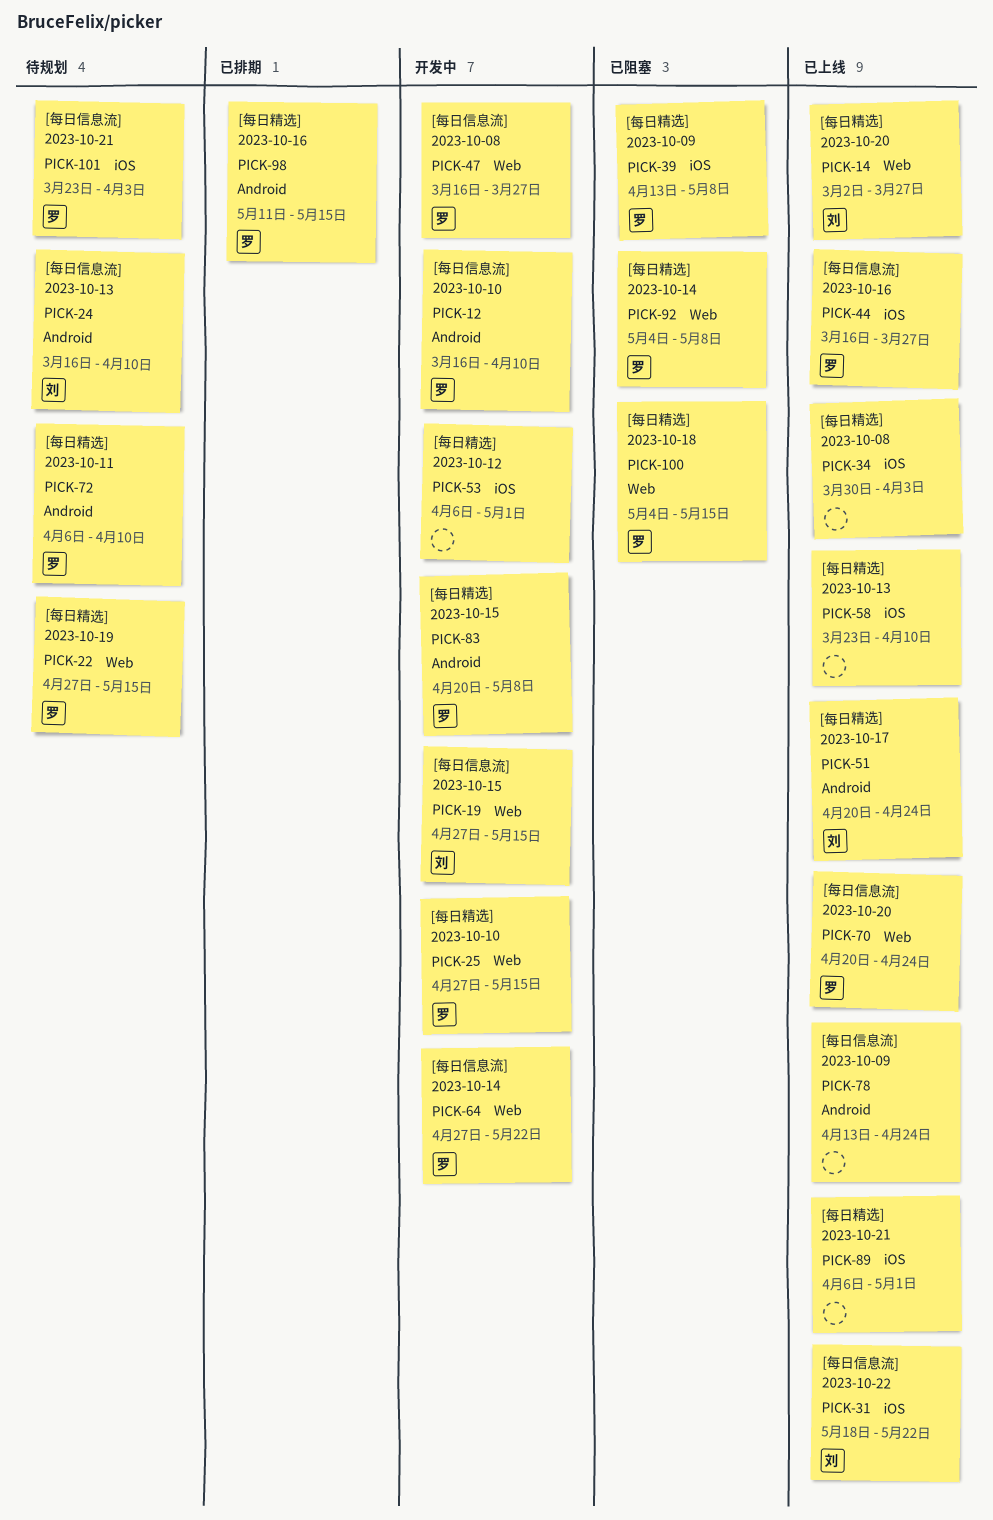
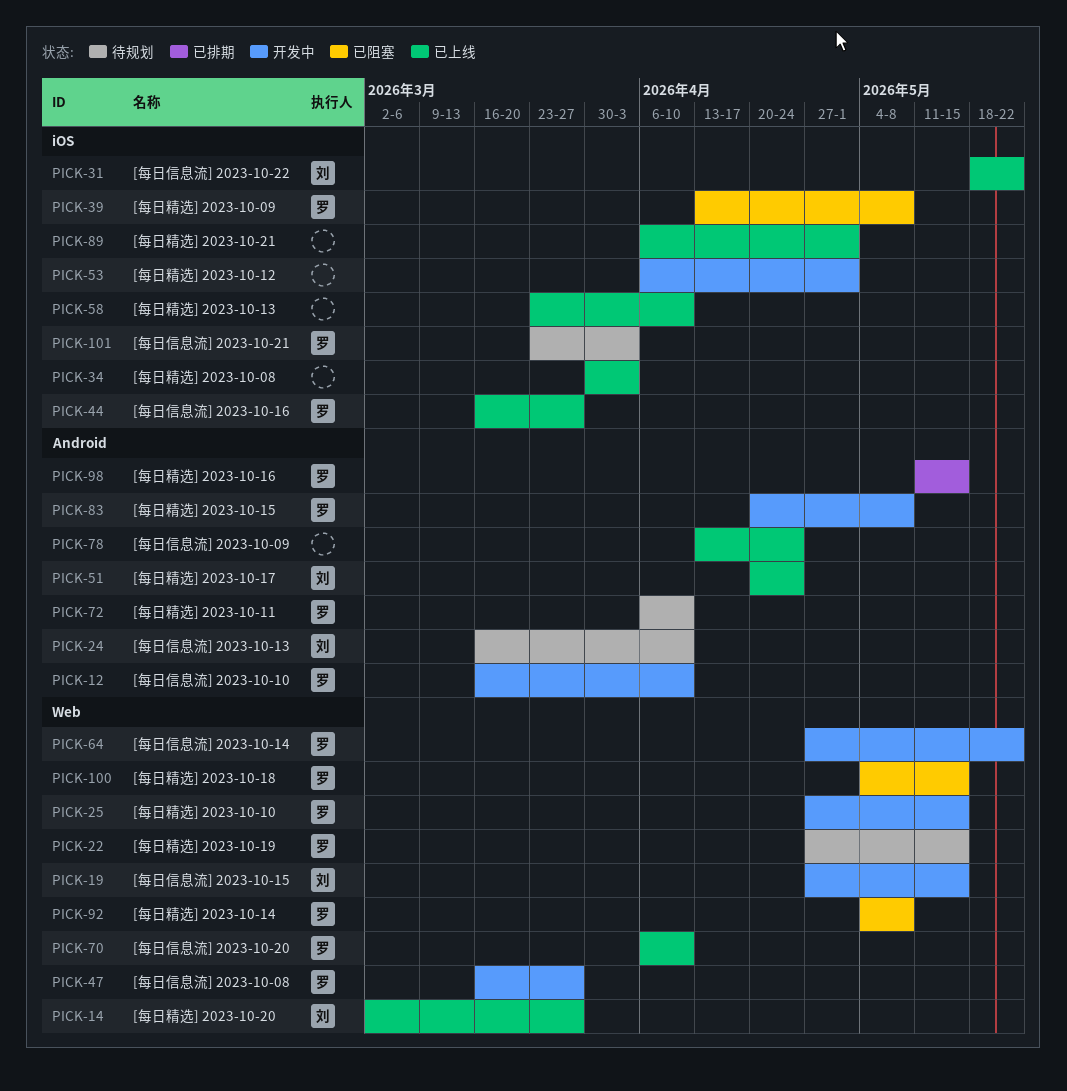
PICK-70, start: Apr 20 -> Apr 6
PICK-70, due: Apr 24 -> Apr 10

